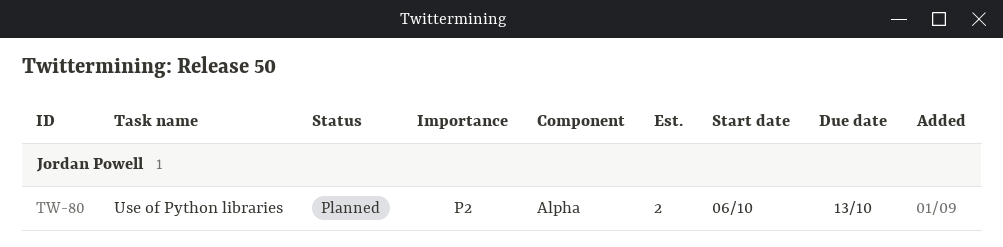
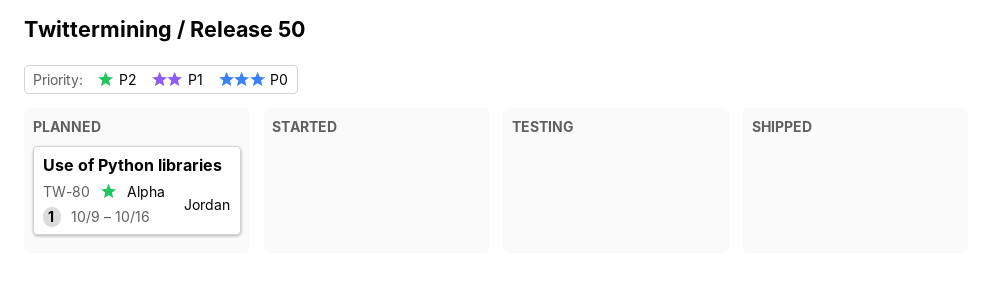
TW-80, estimate: 2 -> 1
TW-80, start: Oct 6 -> Oct 9
TW-80, due: Oct 13 -> Oct 16

